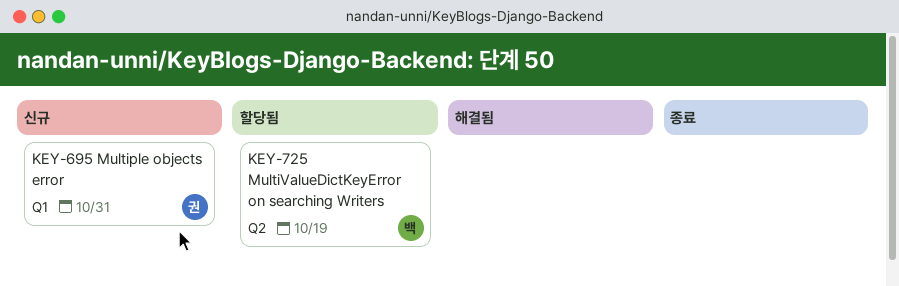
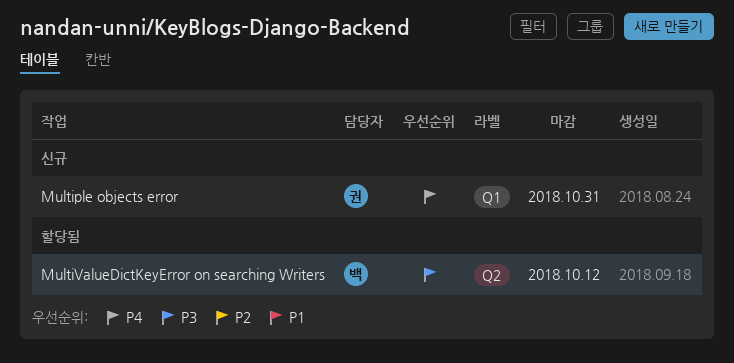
MultiValueDictKeyError on searching Writers, due: Oct 19 -> Oct 12

